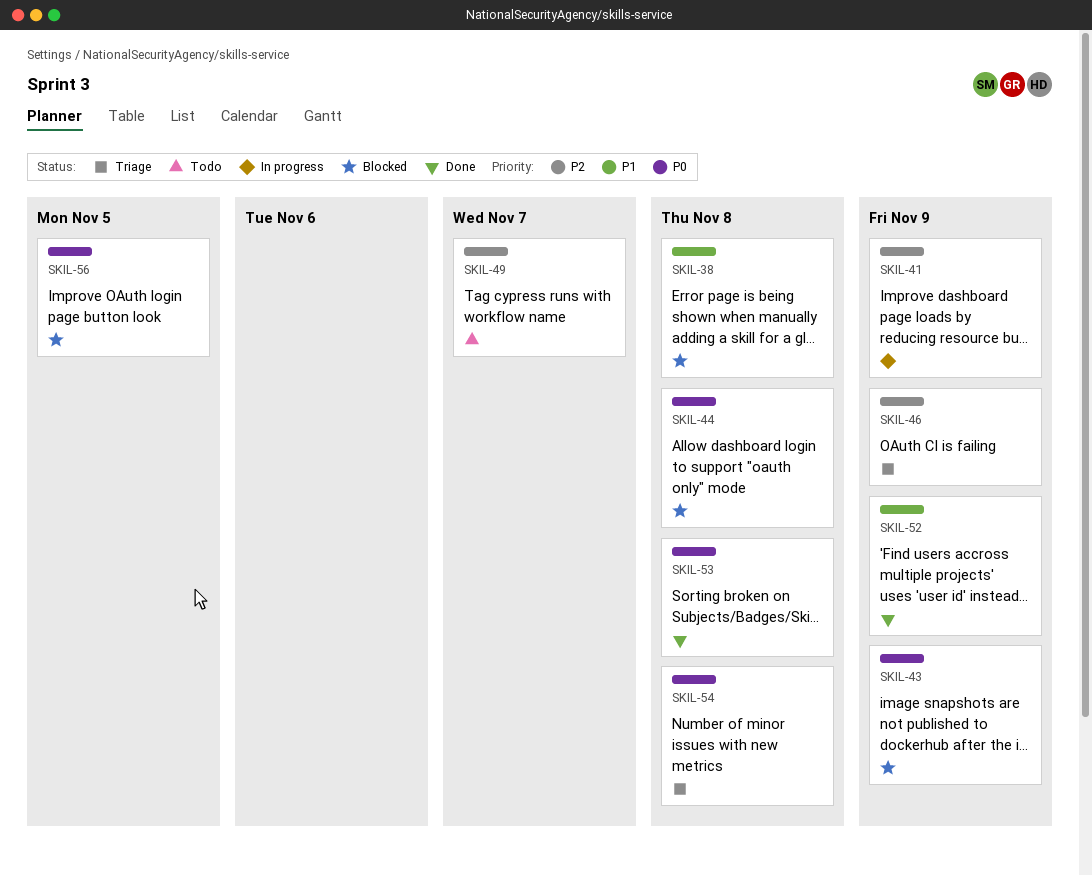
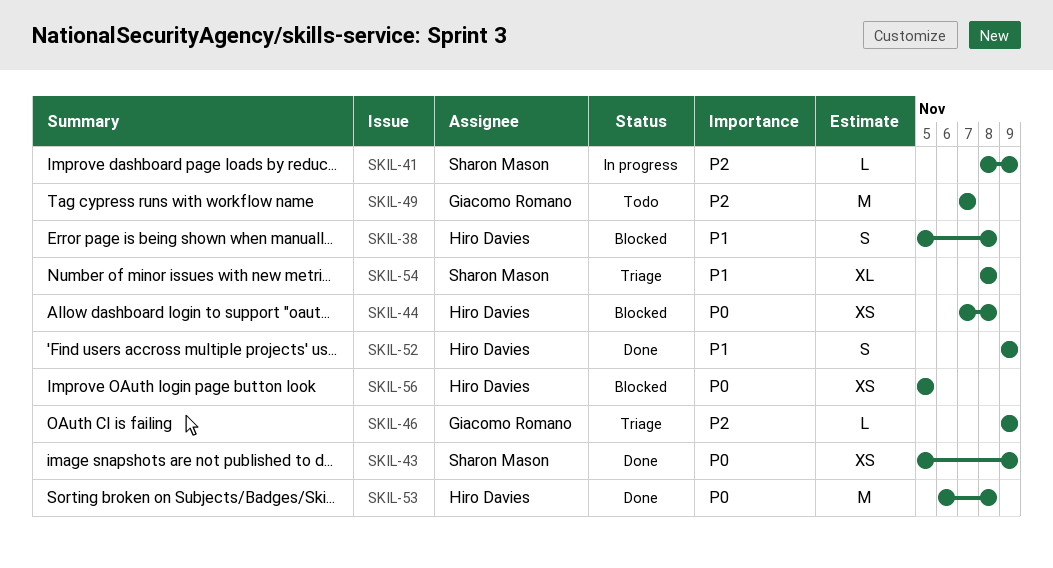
SKIL-43, status: Blocked -> Done
SKIL-54, priority: P0 -> P1

